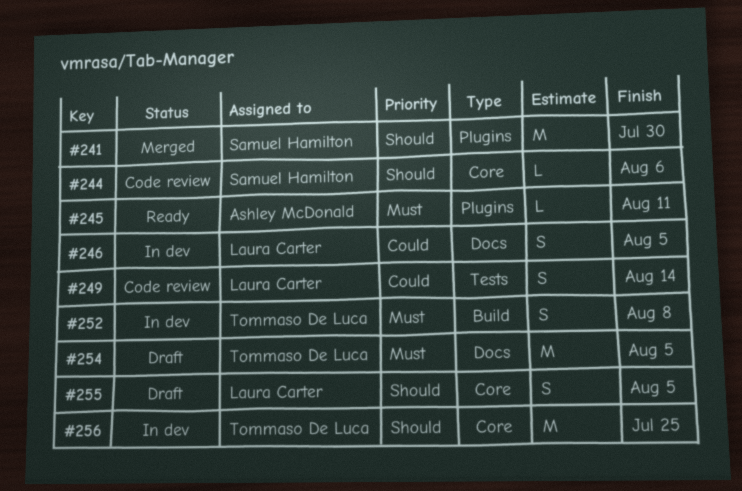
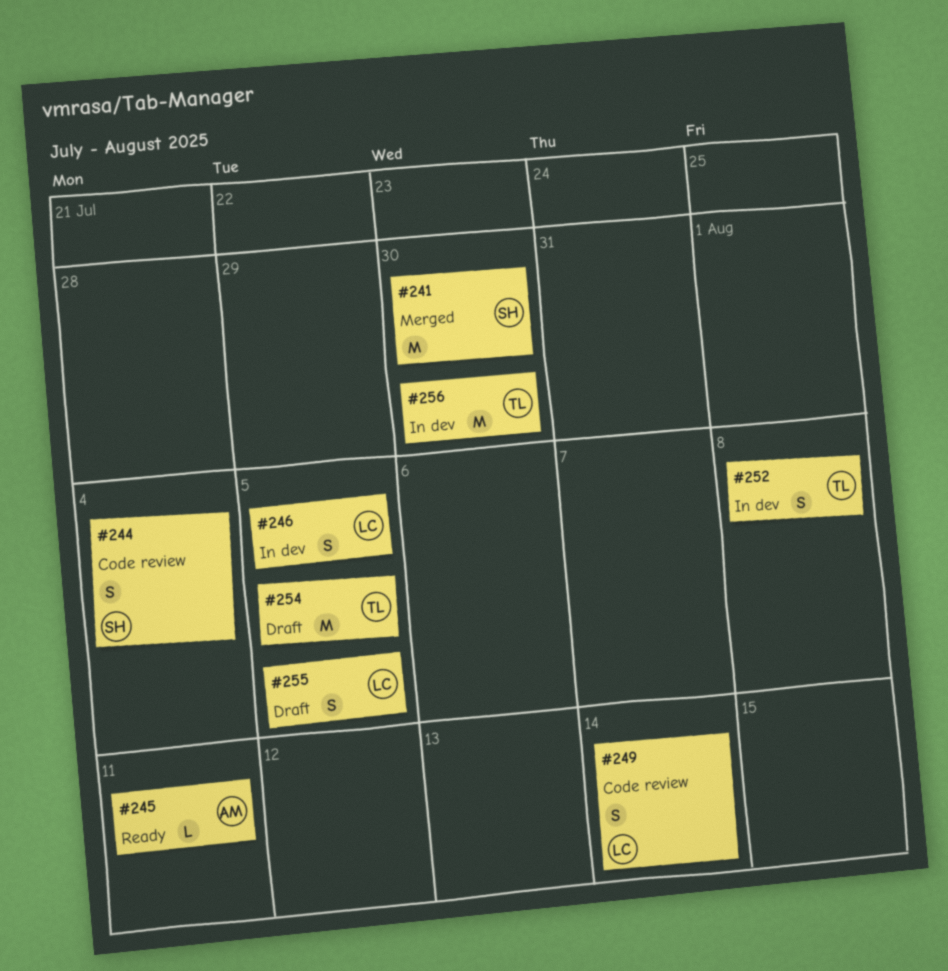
#244, estimate: L -> S
#244, due: Aug 6 -> Aug 4
#256, due: Jul 25 -> Jul 30

